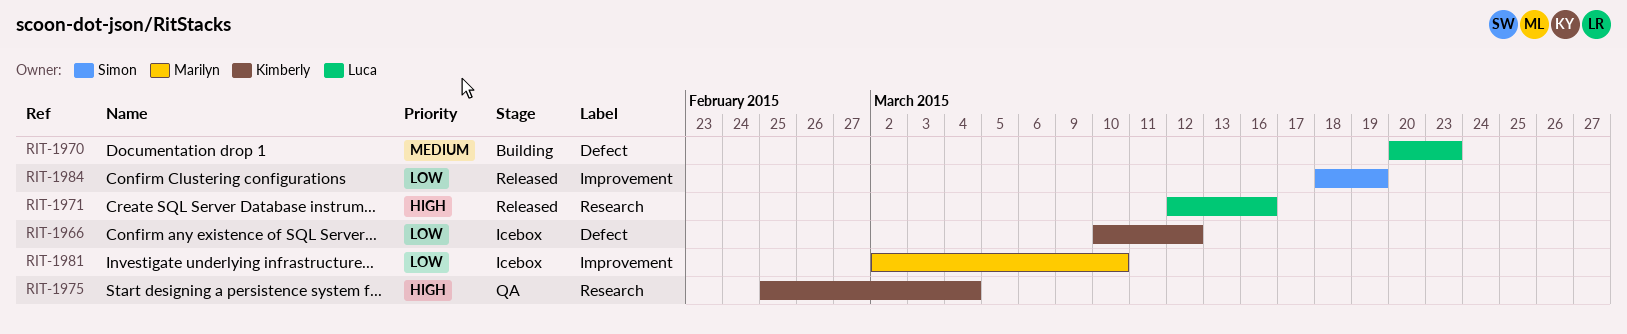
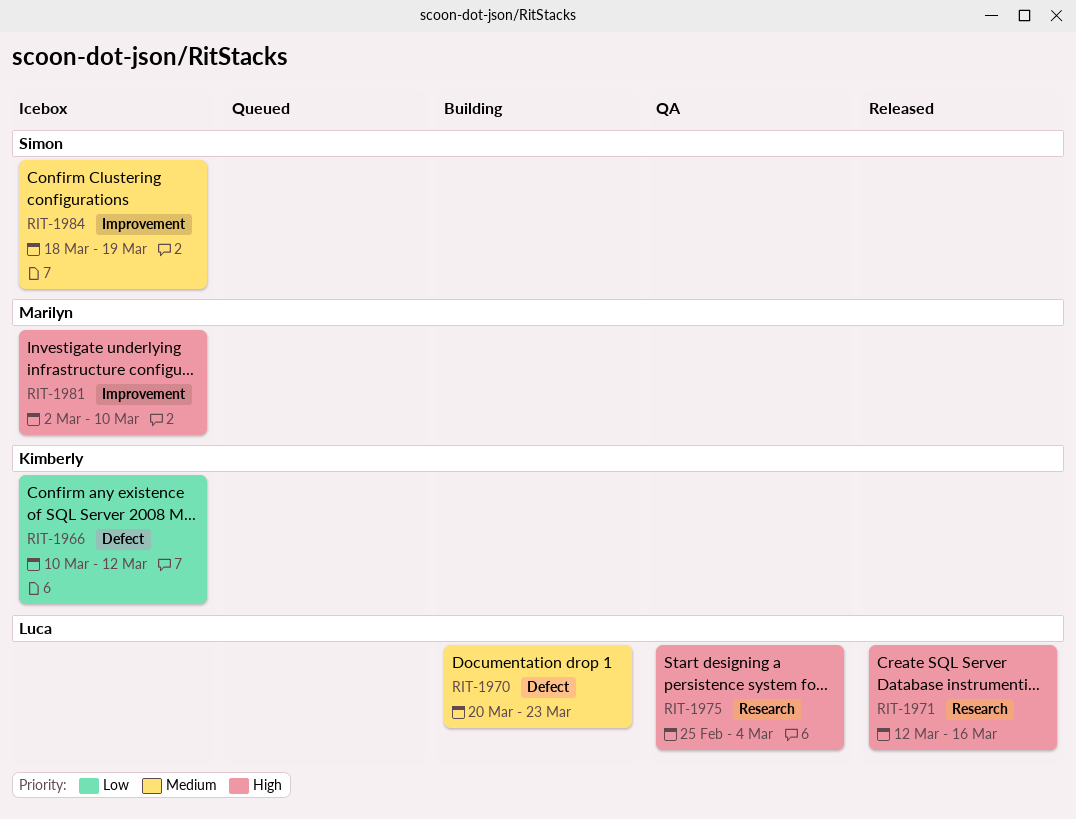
RIT-1975, owner: Kimberly -> Luca
RIT-1981, priority: Low -> High
RIT-1984, status: Released -> Icebox
RIT-1984, priority: Low -> Medium

